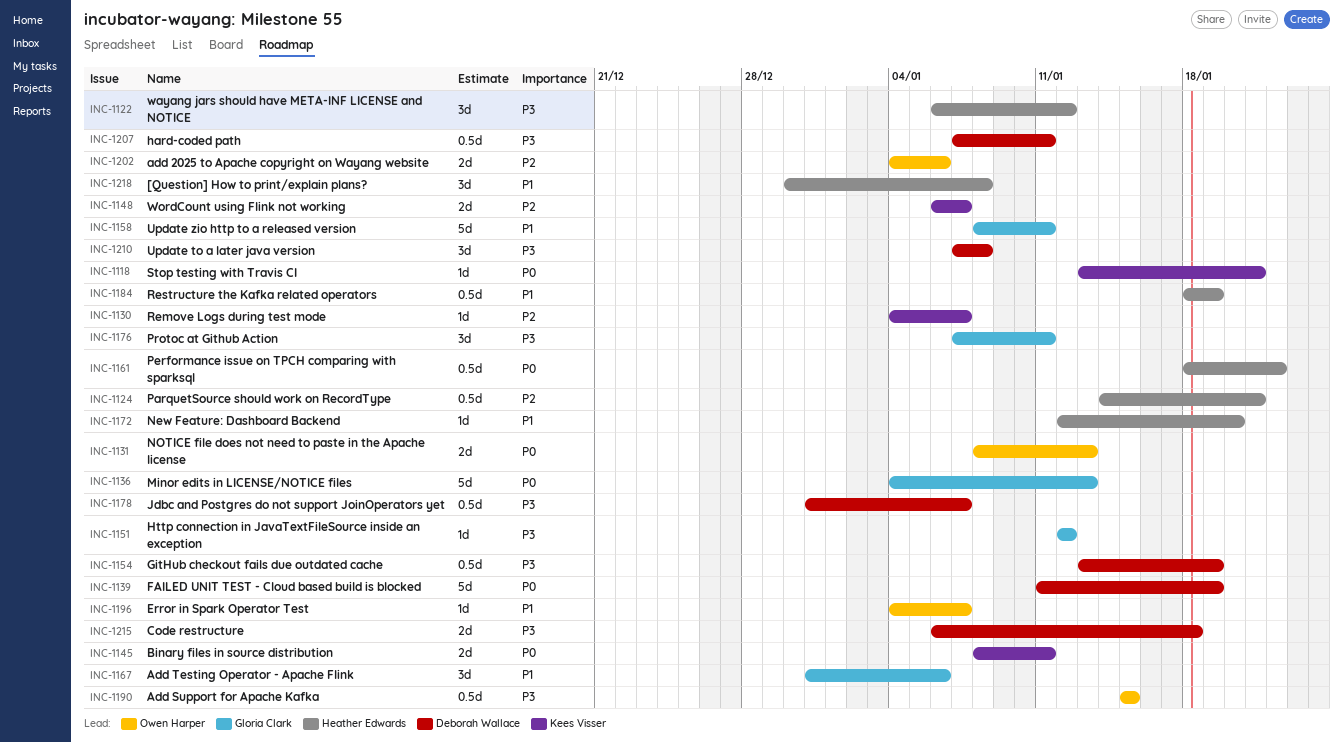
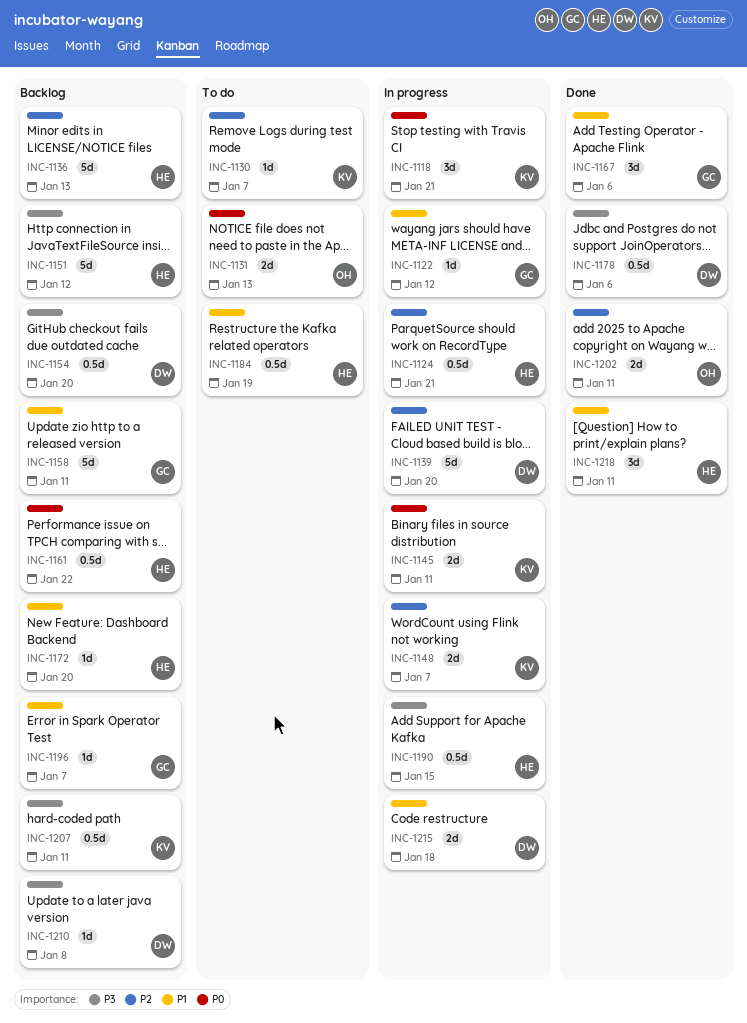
INC-1118, estimate: 1d -> 3d
INC-1122, owner: Heather Edwards -> Gloria Clark
INC-1122, priority: P3 -> P1
INC-1122, estimate: 3d -> 1d
INC-1136, owner: Gloria Clark -> Heather Edwards
INC-1136, priority: P0 -> P2
INC-1139, priority: P0 -> P2
INC-1139, due: Jan 19 -> Jan 20
INC-1151, owner: Gloria Clark -> Heather Edwards
INC-1151, estimate: 1d -> 5d
INC-1154, due: Jan 19 -> Jan 20
INC-1176: present -> none
INC-1178, due: Jan 7 -> Jan 6
INC-1190, owner: Owen Harper -> Heather Edwards
INC-1196, owner: Owen Harper -> Gloria Clark
INC-1202, due: Jan 6 -> Jan 11
INC-1207, owner: Deborah Wallace -> Kees Visser
INC-1210, estimate: 3d -> 1d
INC-1215, priority: P3 -> P1
INC-1218, due: Jan 8 -> Jan 11

